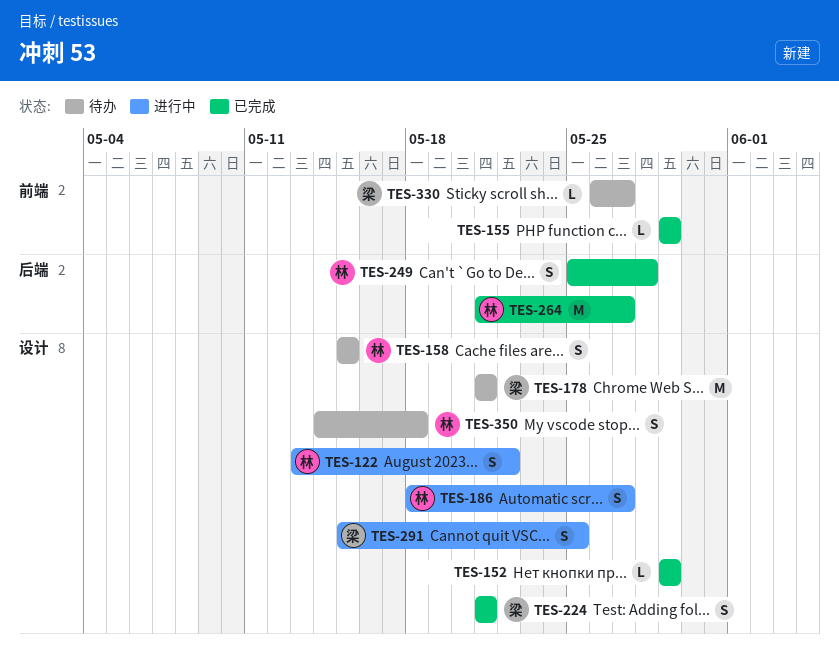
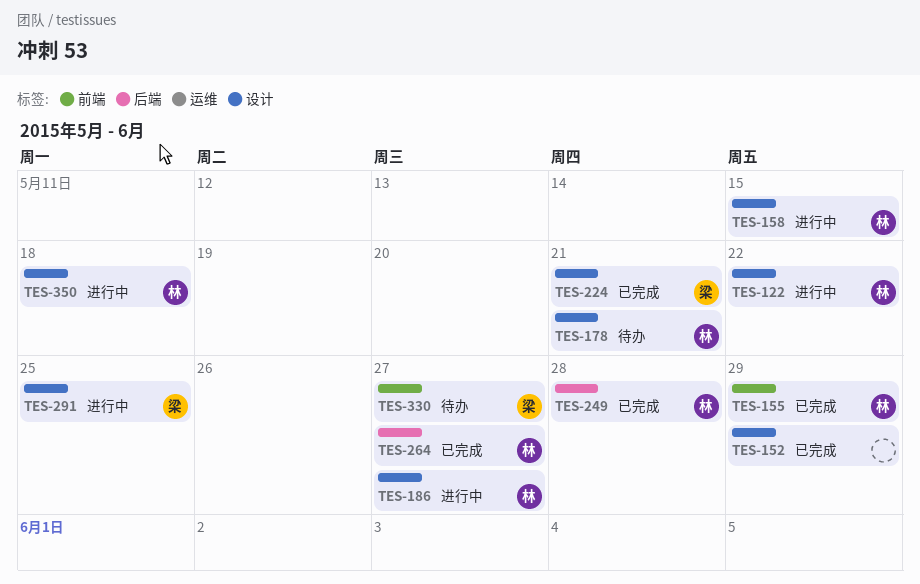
TES-155, owner: none -> 林
TES-158, status: 待办 -> 进行中
TES-178, owner: 梁 -> 林
TES-350, status: 待办 -> 进行中

